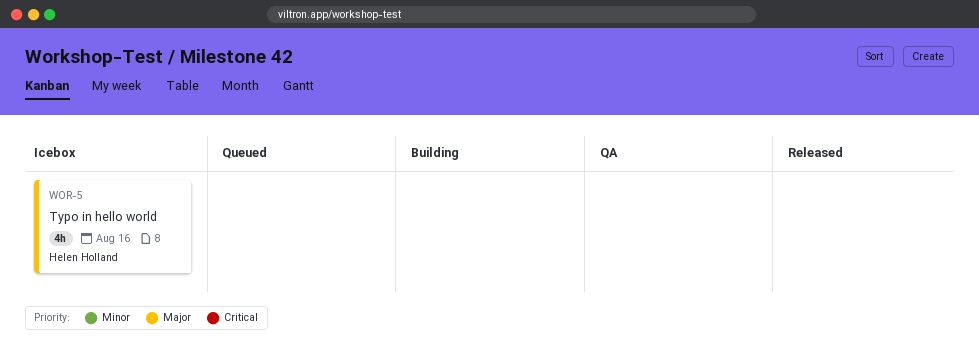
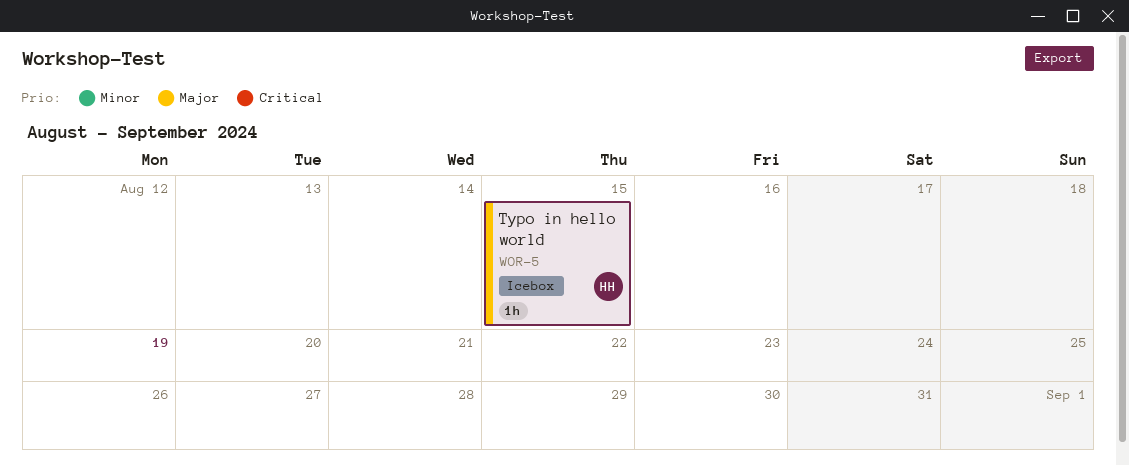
WOR-5, estimate: 4h -> 1h
WOR-5, due: Aug 16 -> Aug 15

